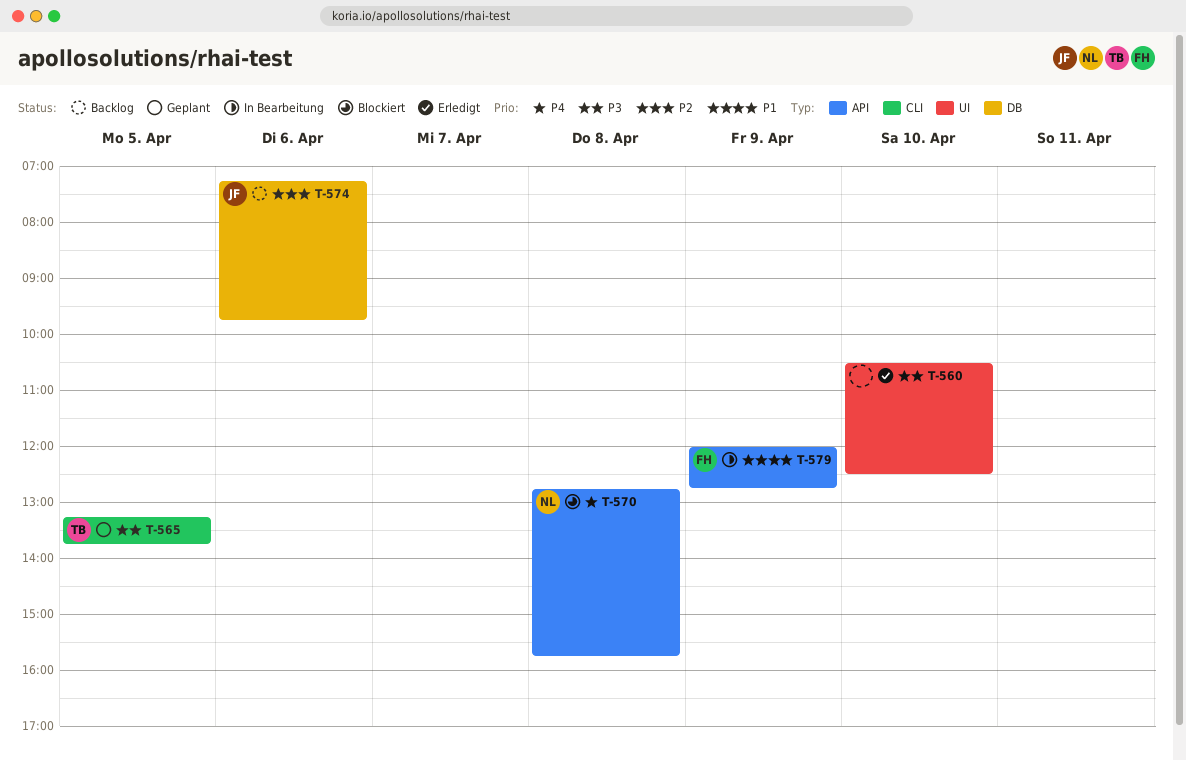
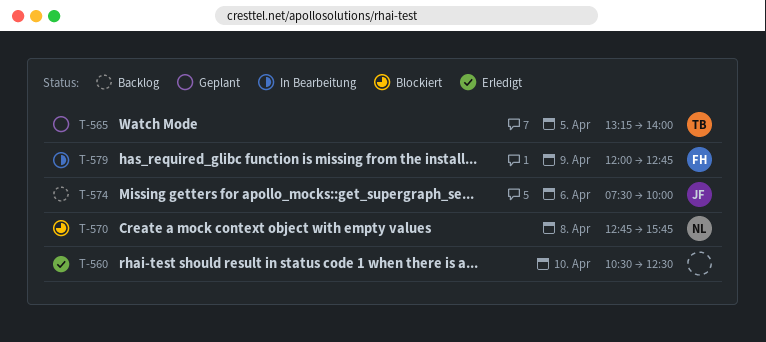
T-565, ends: 13:45 -> 14:00
T-574, begins: 07:15 -> 07:30
T-574, ends: 09:45 -> 10:00

